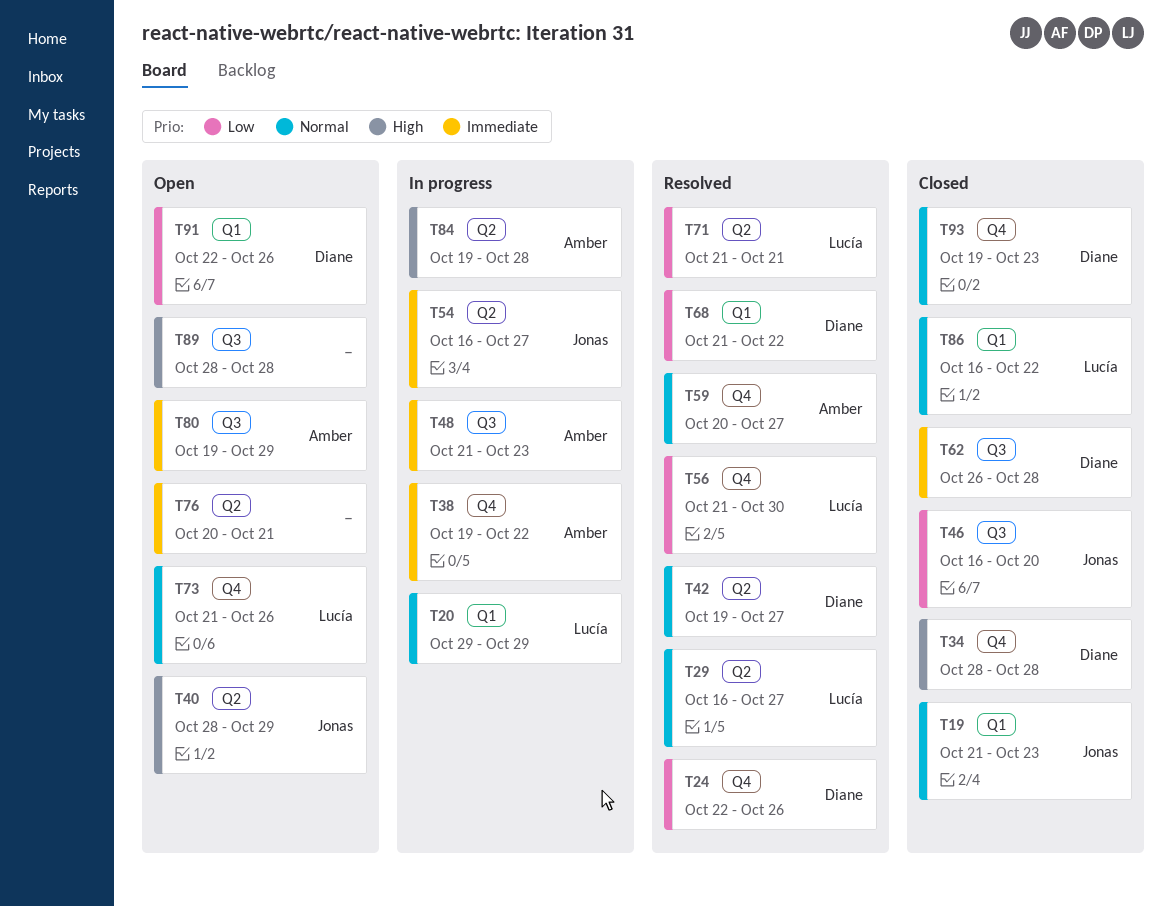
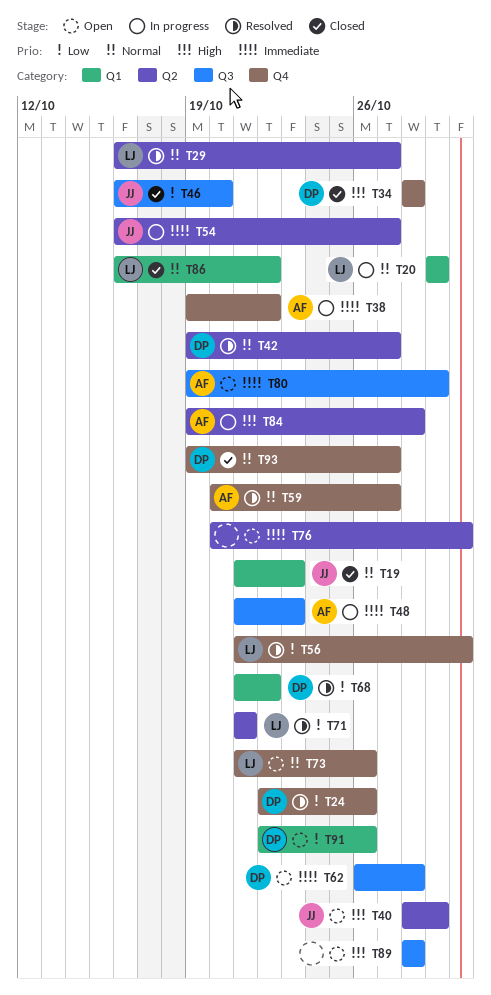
T62, status: Closed -> Open
T76, due: Oct 21 -> Oct 30
T93, due: Oct 23 -> Oct 27

